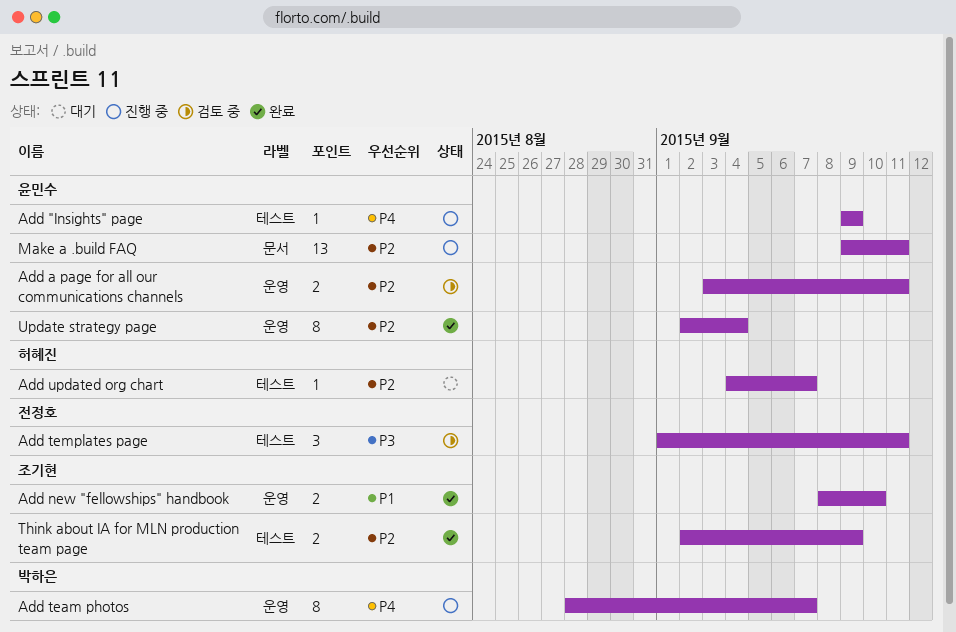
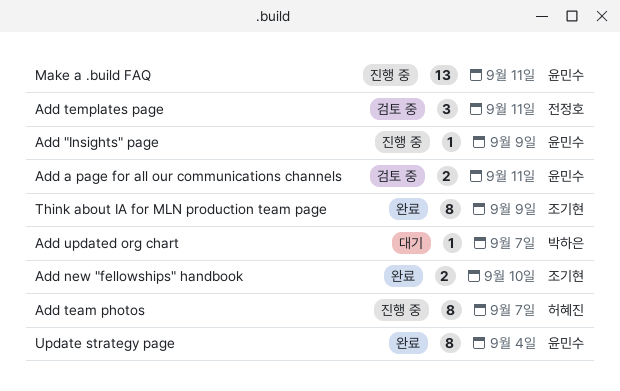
Add team photos, owner: 박하은 -> 허혜진
Add updated org chart, owner: 허혜진 -> 박하은
Think about IA for MLN production team page, estimate: 2 -> 8

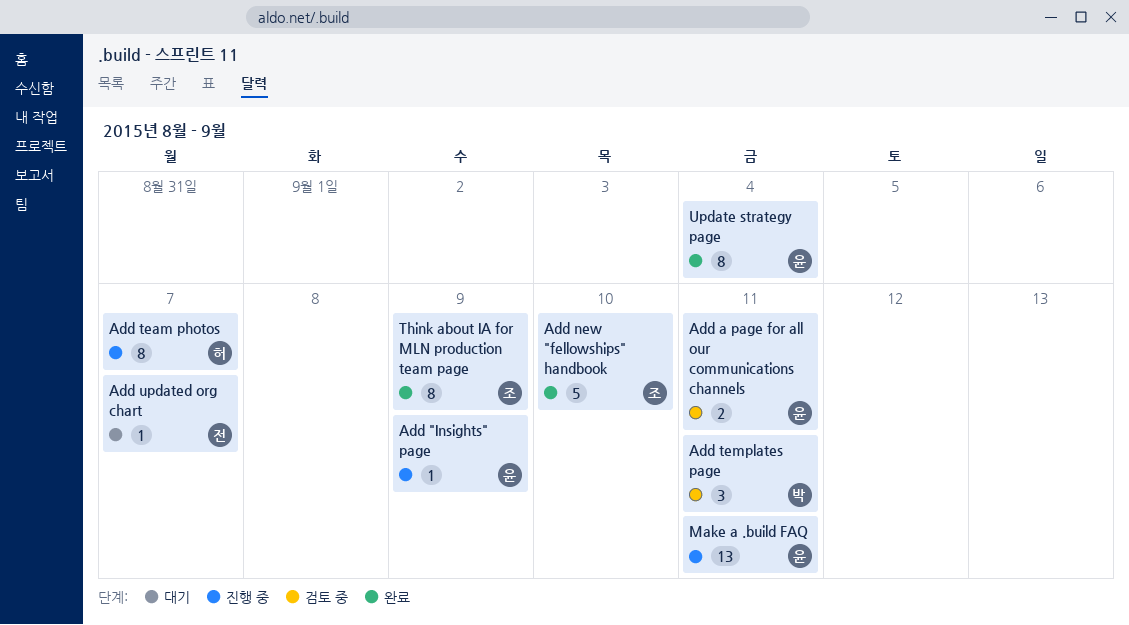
Add new "fellowships" handbook, estimate: 2 -> 5
Add templates page, owner: 전정호 -> 박하은
Add updated org chart, owner: 박하은 -> 전정호

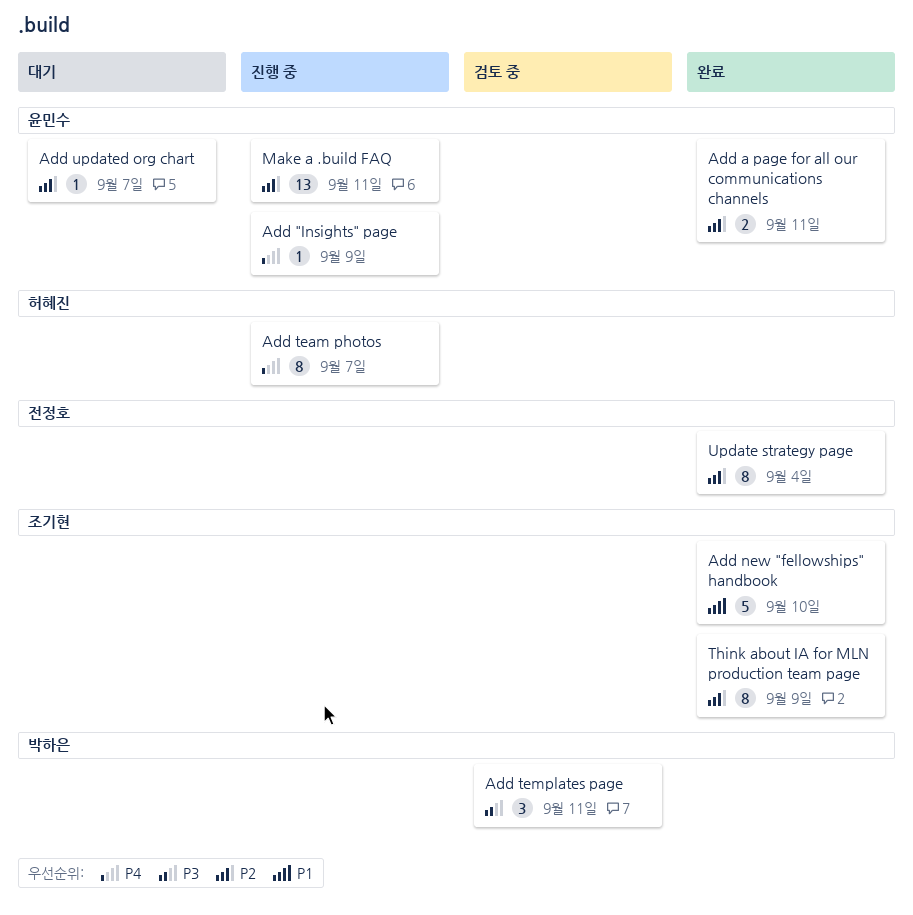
Add a page for all our communications channels, status: 검토 중 -> 완료
Add updated org chart, owner: 전정호 -> 윤민수
Update strategy page, owner: 윤민수 -> 전정호

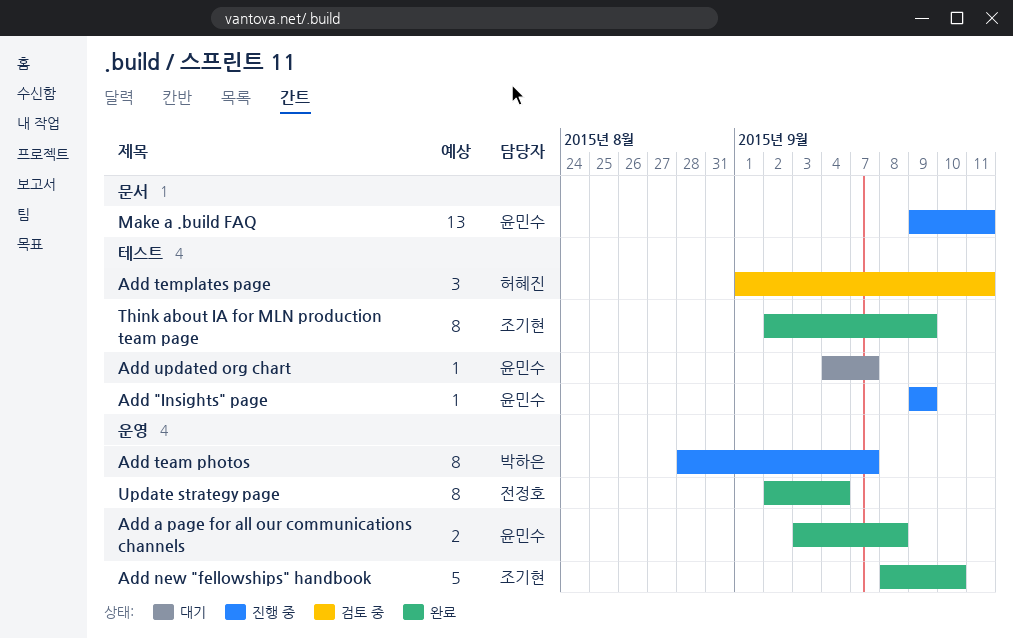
Add a page for all our communications channels, due: Sep 11 -> Sep 8
Add team photos, owner: 허혜진 -> 박하은
Add templates page, owner: 박하은 -> 허혜진

